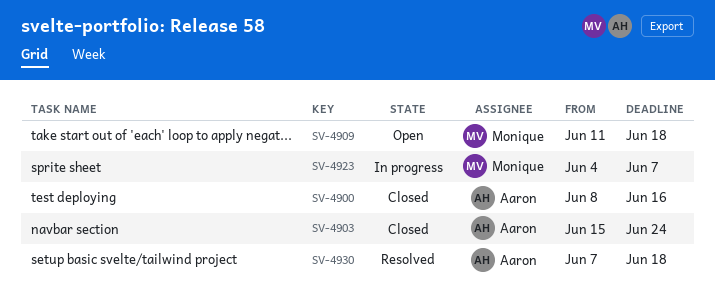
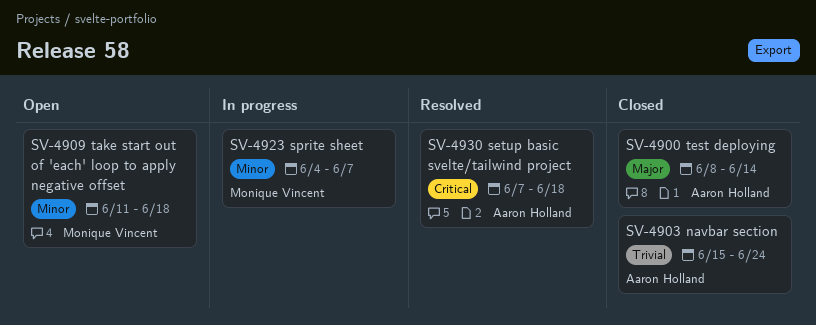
SV-4900, due: Jun 16 -> Jun 14

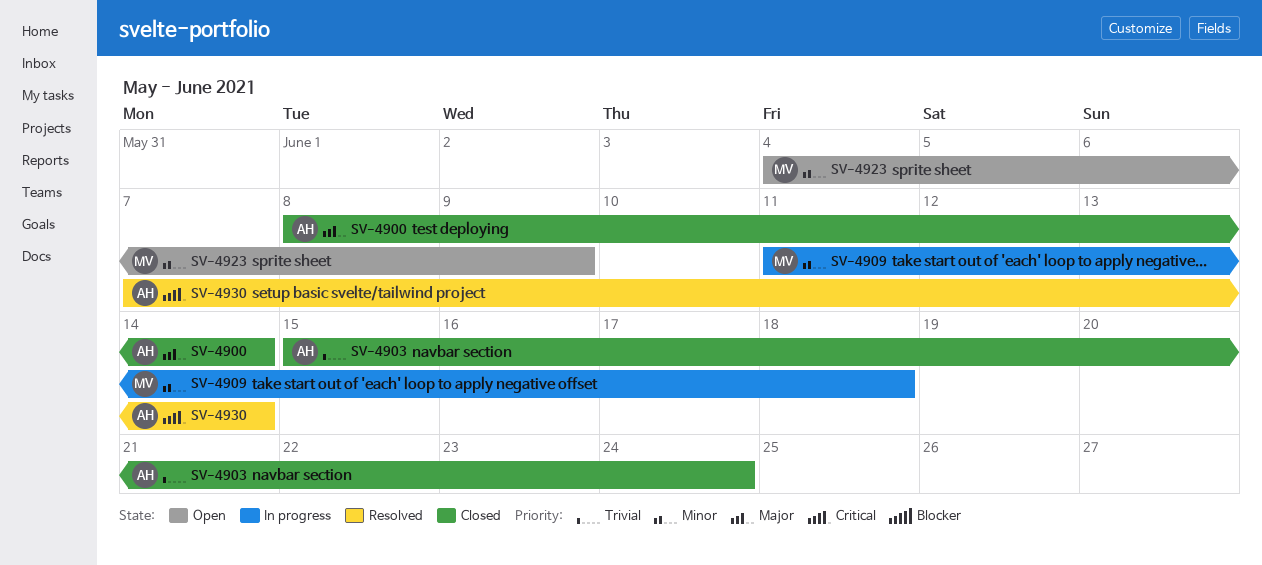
SV-4909, status: Open -> In progress
SV-4923, status: In progress -> Open
SV-4923, due: Jun 7 -> Jun 9
SV-4930, due: Jun 18 -> Jun 14

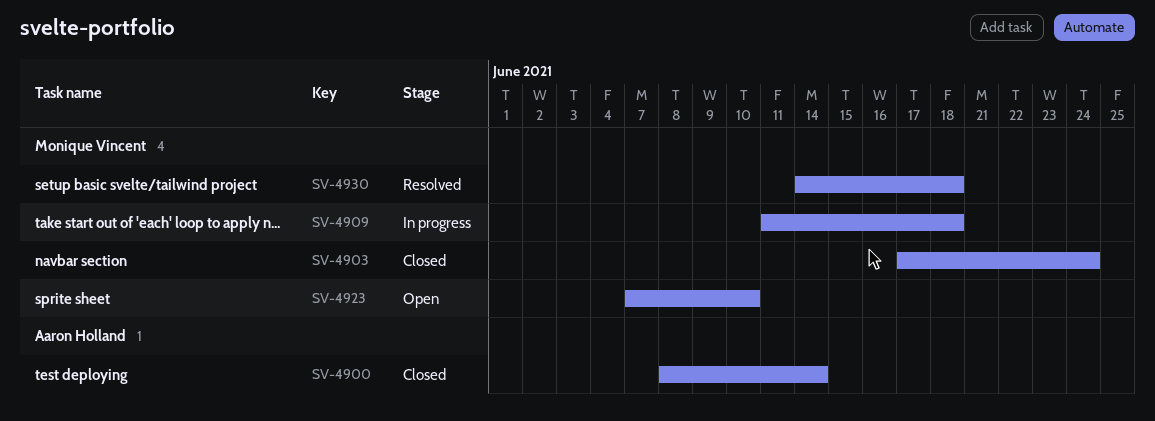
SV-4903, owner: Aaron Holland -> Monique Vincent
SV-4903, start: Jun 15 -> Jun 17
SV-4923, start: Jun 4 -> Jun 7
SV-4923, due: Jun 9 -> Jun 10
SV-4930, owner: Aaron Holland -> Monique Vincent
SV-4930, start: Jun 7 -> Jun 14
SV-4930, due: Jun 14 -> Jun 18

